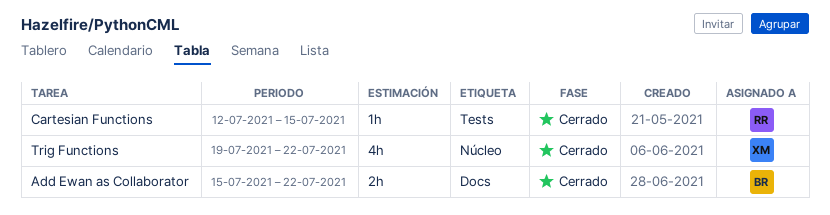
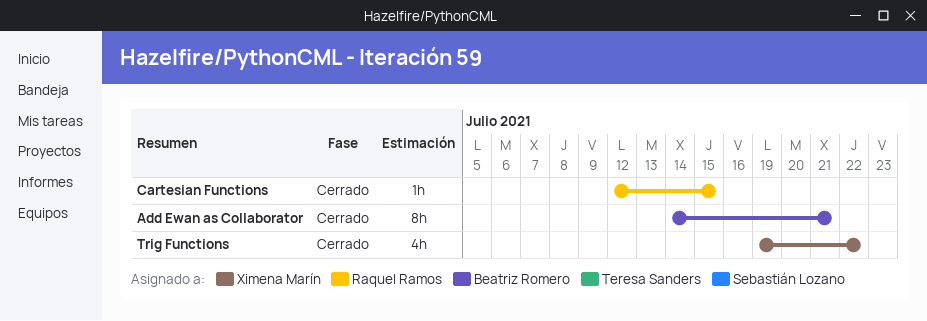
Add Ewan as Collaborator, estimate: 2h -> 8h
Add Ewan as Collaborator, start: Jul 15 -> Jul 14
Add Ewan as Collaborator, due: Jul 22 -> Jul 21

